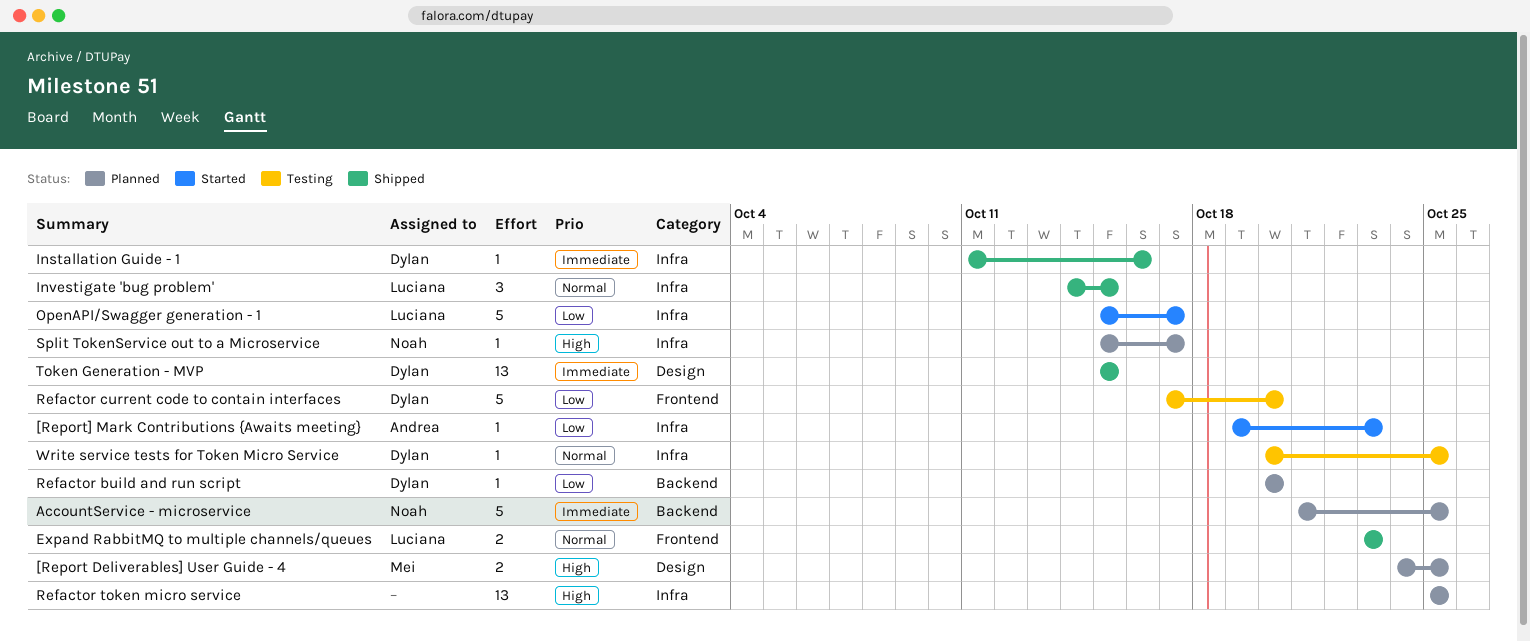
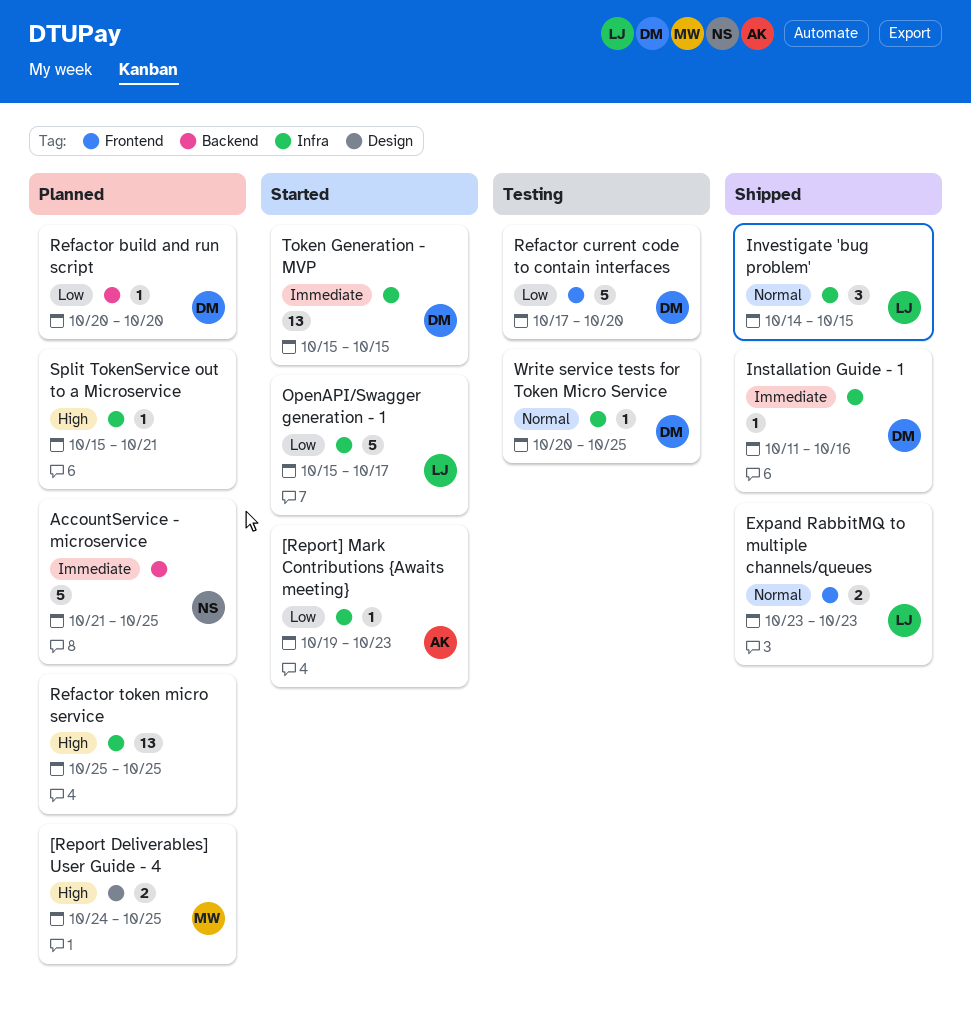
Split TokenService out to a Microservice, owner: Noah -> none
Split TokenService out to a Microservice, due: Oct 17 -> Oct 21
Token Generation - MVP, status: Shipped -> Started
Token Generation - MVP, label: Design -> Infra

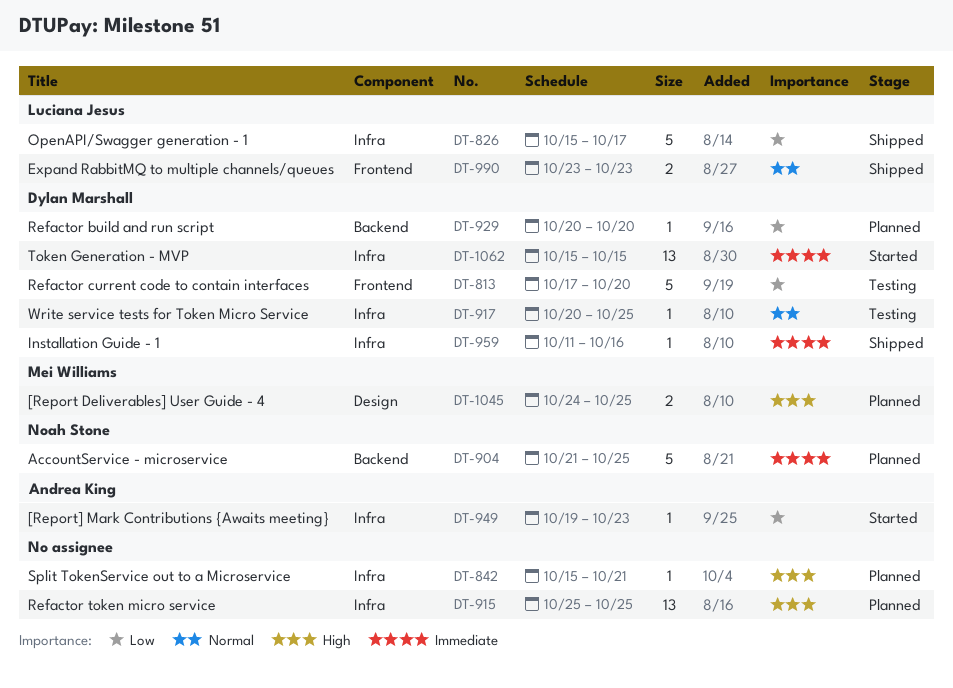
Investigate 'bug problem': present -> none
OpenAPI/Swagger generation - 1, status: Started -> Shipped

